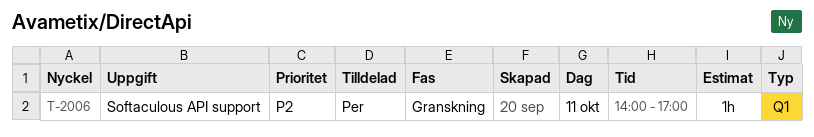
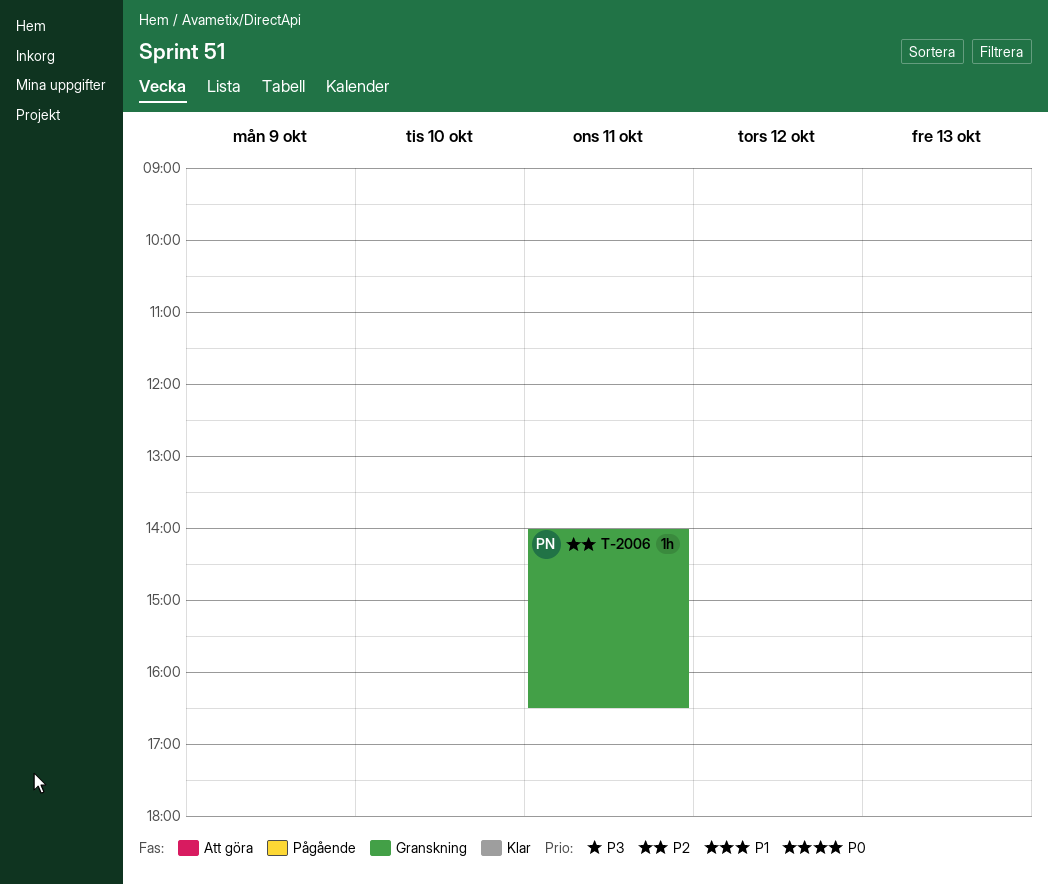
T-2006, ends: 17:00 -> 16:30

